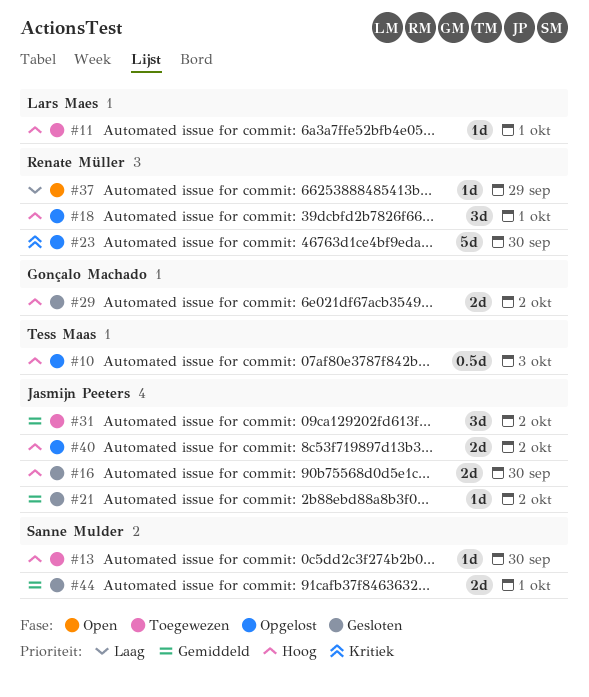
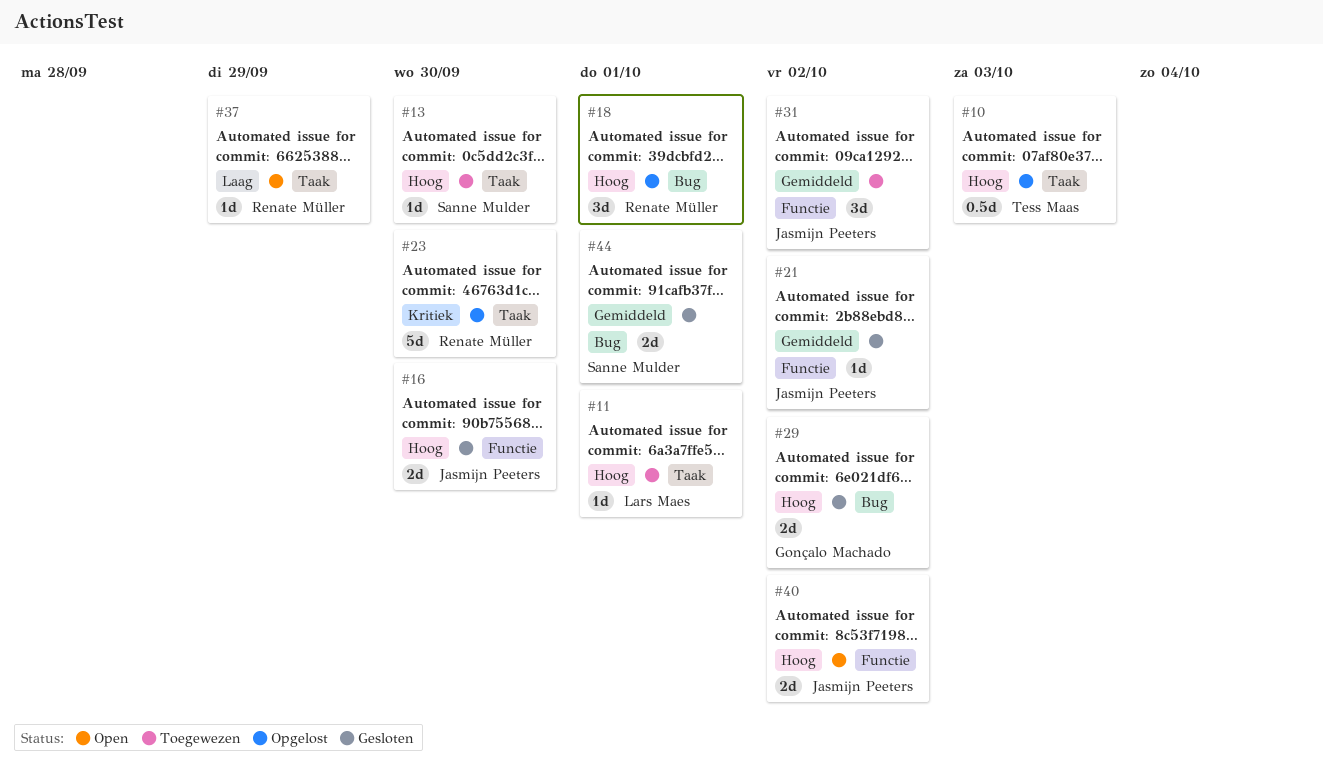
#40, status: Opgelost -> Open

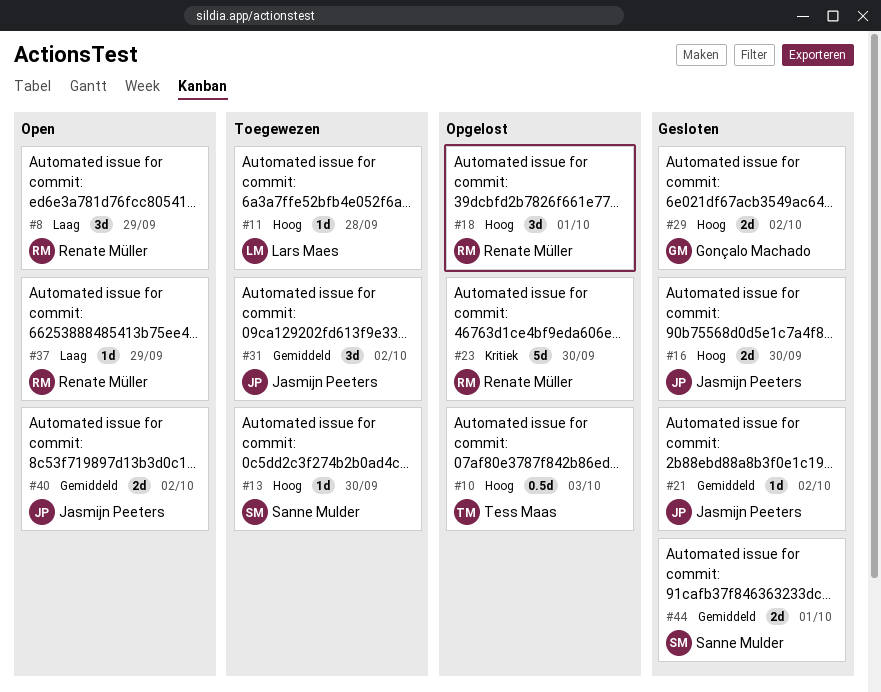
#8: none -> present
#11, due: Oct 1 -> Sep 28
#40, priority: Hoog -> Gemiddeld

